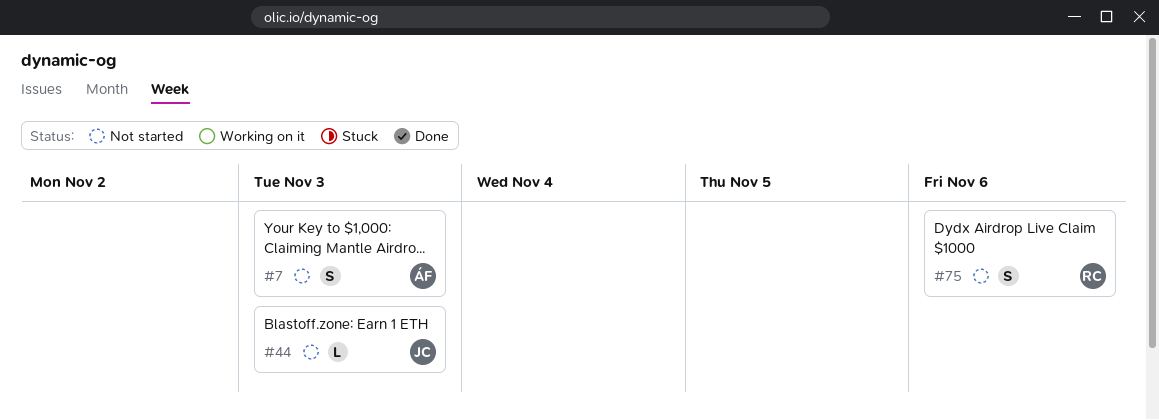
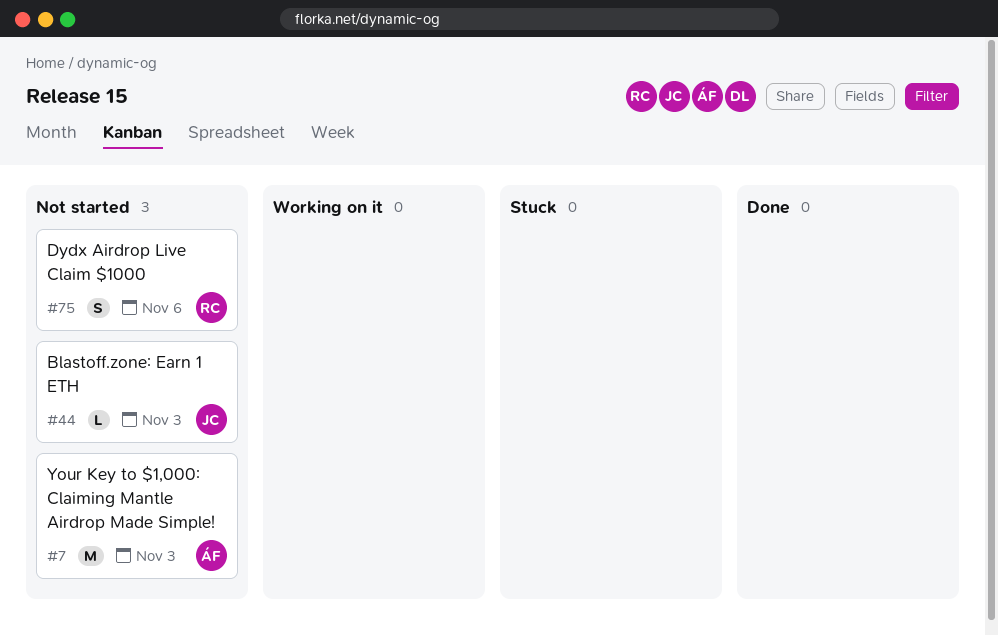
#7, estimate: S -> M

